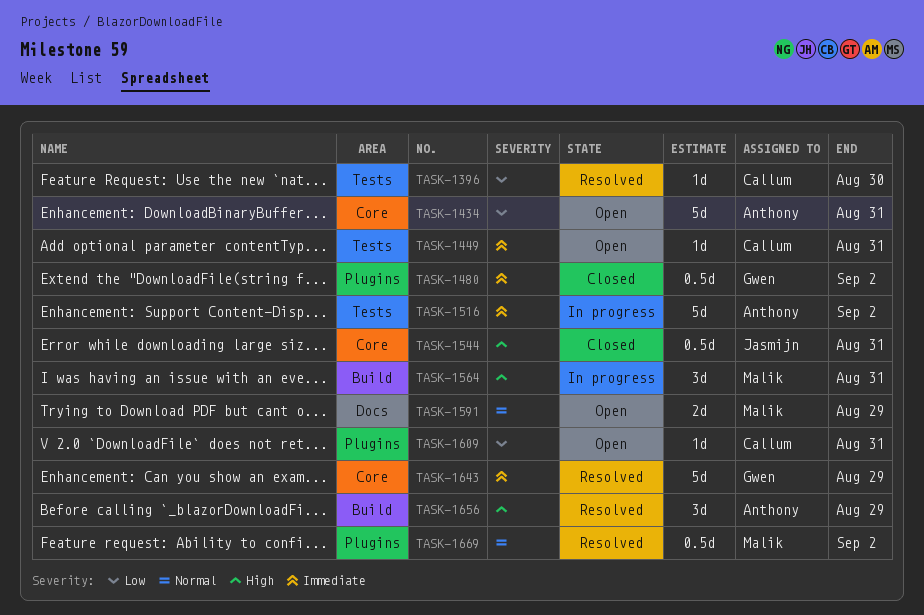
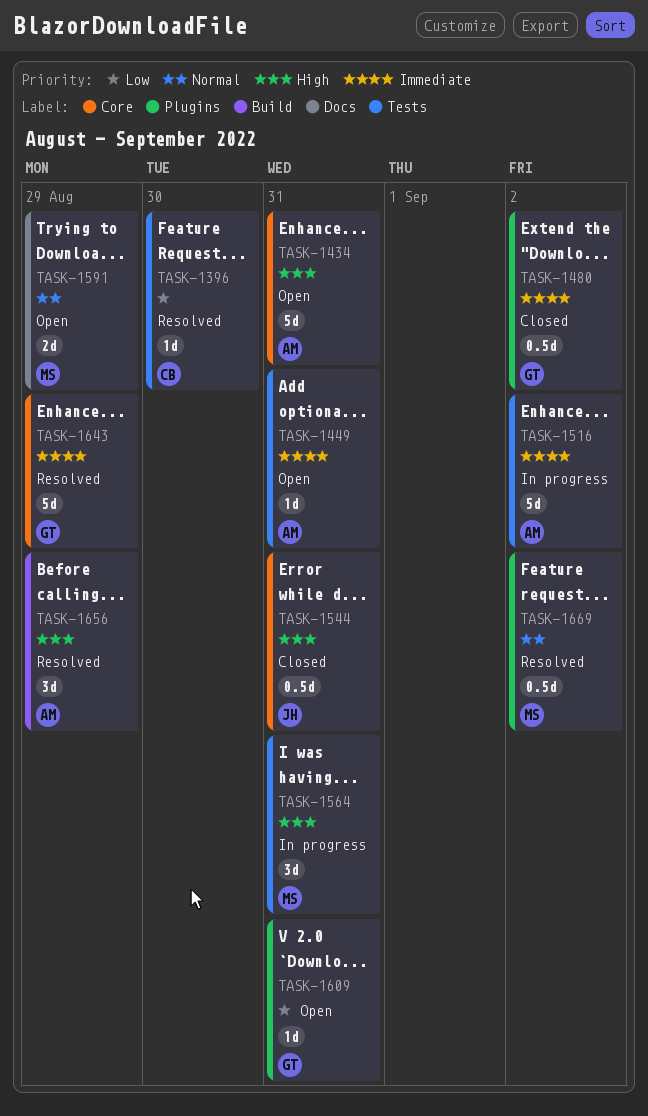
TASK-1434, priority: Low -> High
TASK-1449, owner: Callum -> Anthony
TASK-1564, label: Build -> Tests
TASK-1609, owner: Callum -> Gwen

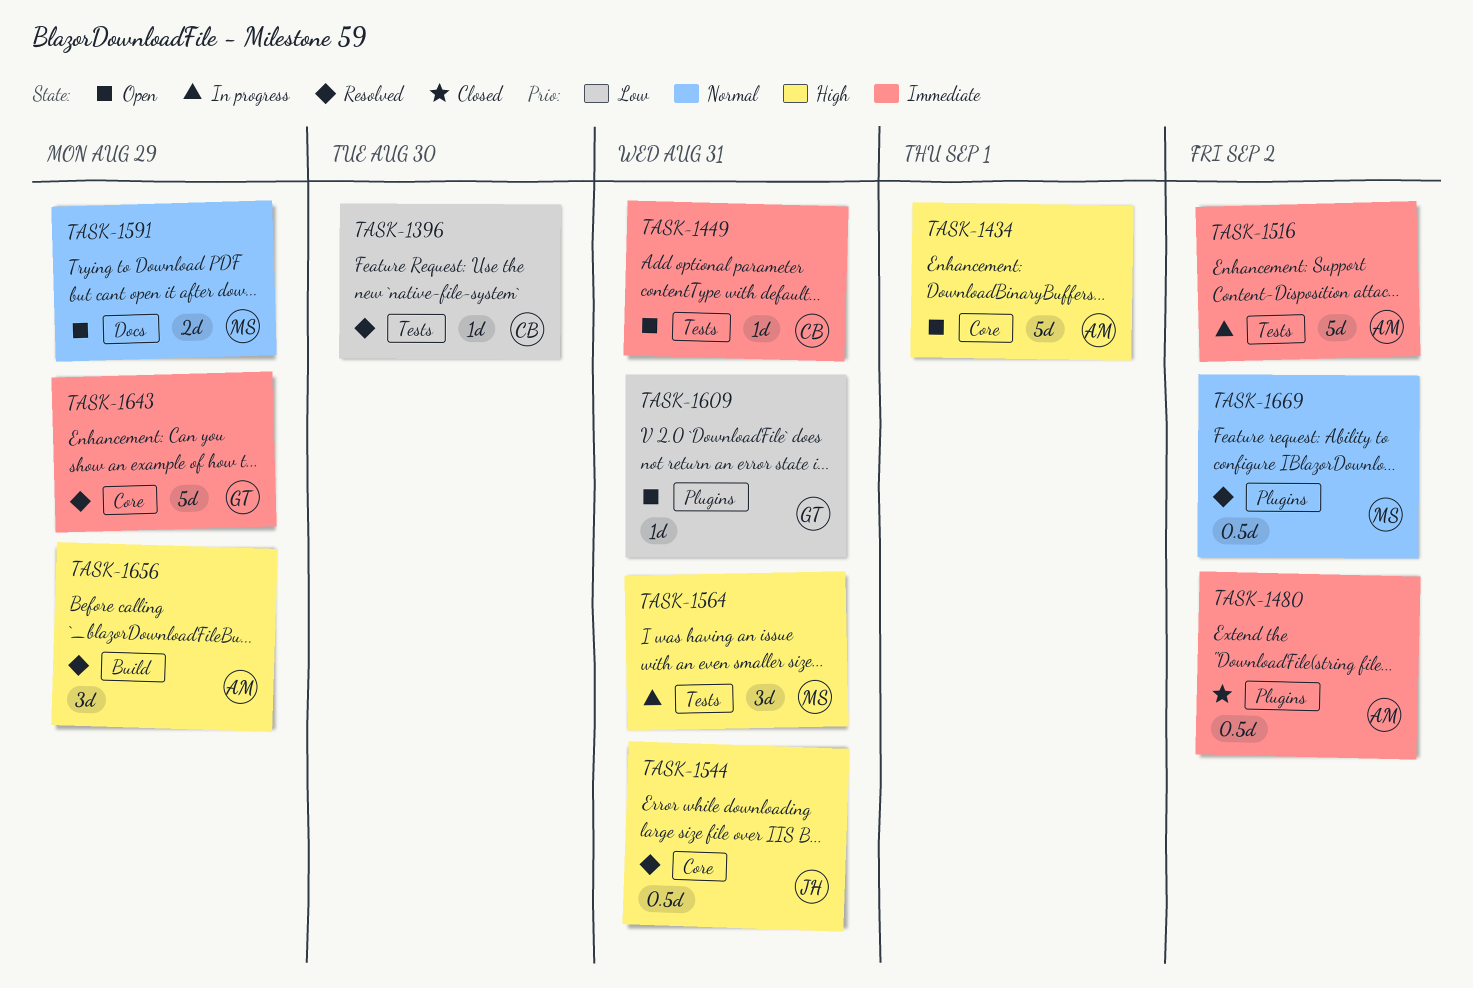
TASK-1434, due: Aug 31 -> Sep 1
TASK-1449, owner: AM -> CB
TASK-1480, owner: GT -> AM
TASK-1544, status: Closed -> Resolved

